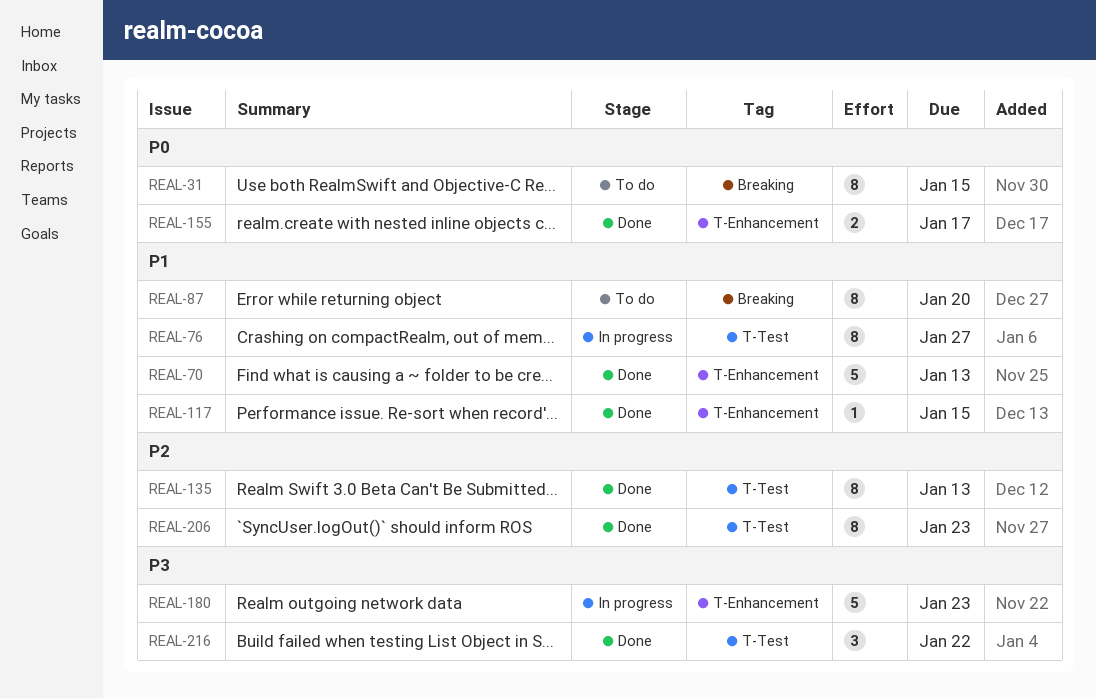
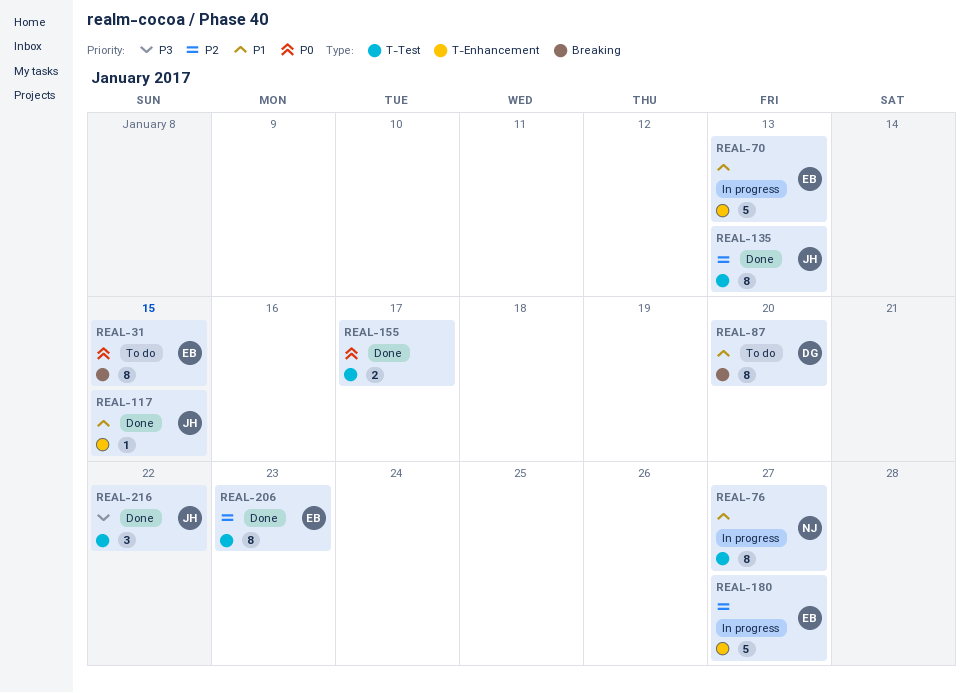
REAL-70, status: Done -> In progress
REAL-155, label: T-Enhancement -> T-Test
REAL-180, priority: P3 -> P2
REAL-180, due: Jan 23 -> Jan 27

